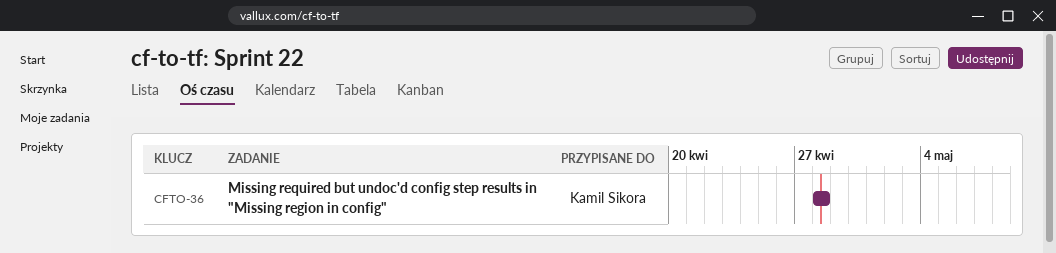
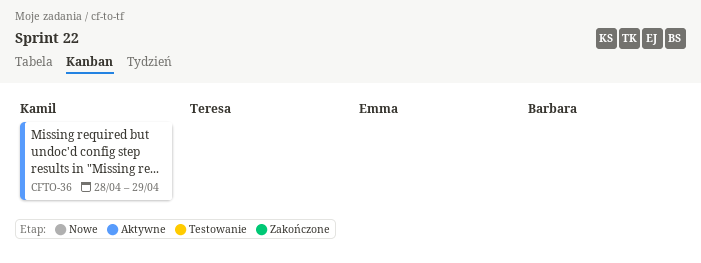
CFTO-36, due: Apr 28 -> Apr 29

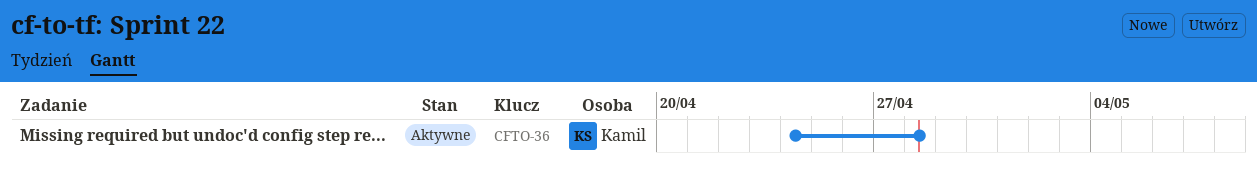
CFTO-36, start: Apr 28 -> Apr 24
CFTO-36, due: Apr 29 -> Apr 28

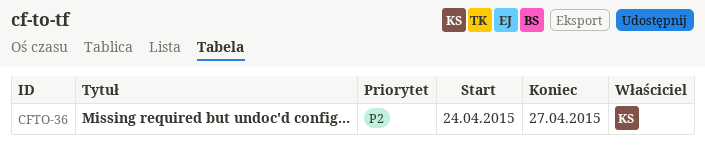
CFTO-36, due: Apr 28 -> Apr 27

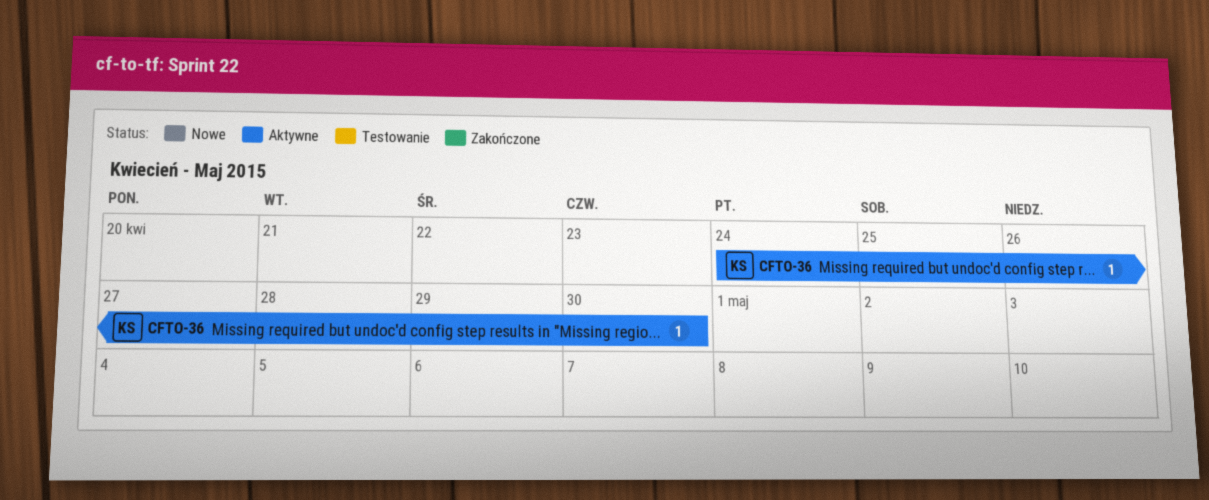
CFTO-36, due: Apr 27 -> Apr 30

